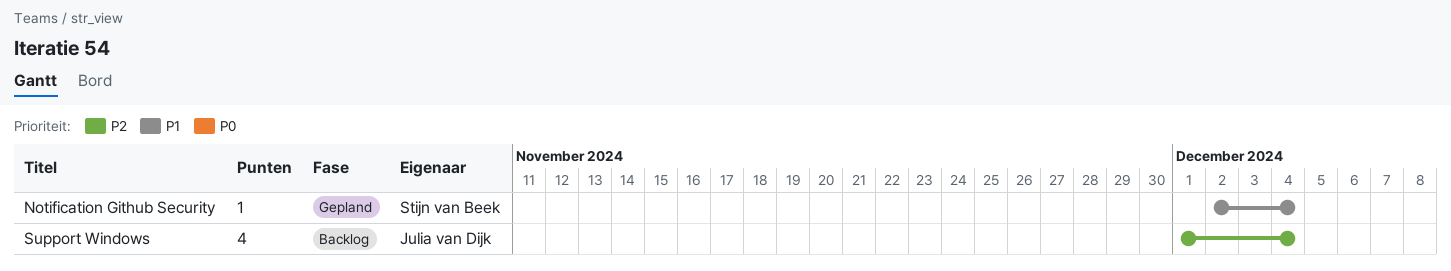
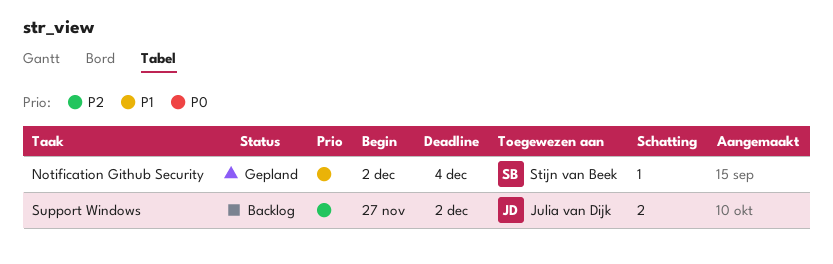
Support Windows, estimate: 4 -> 2
Support Windows, start: Dec 1 -> Nov 27
Support Windows, due: Dec 4 -> Dec 2

